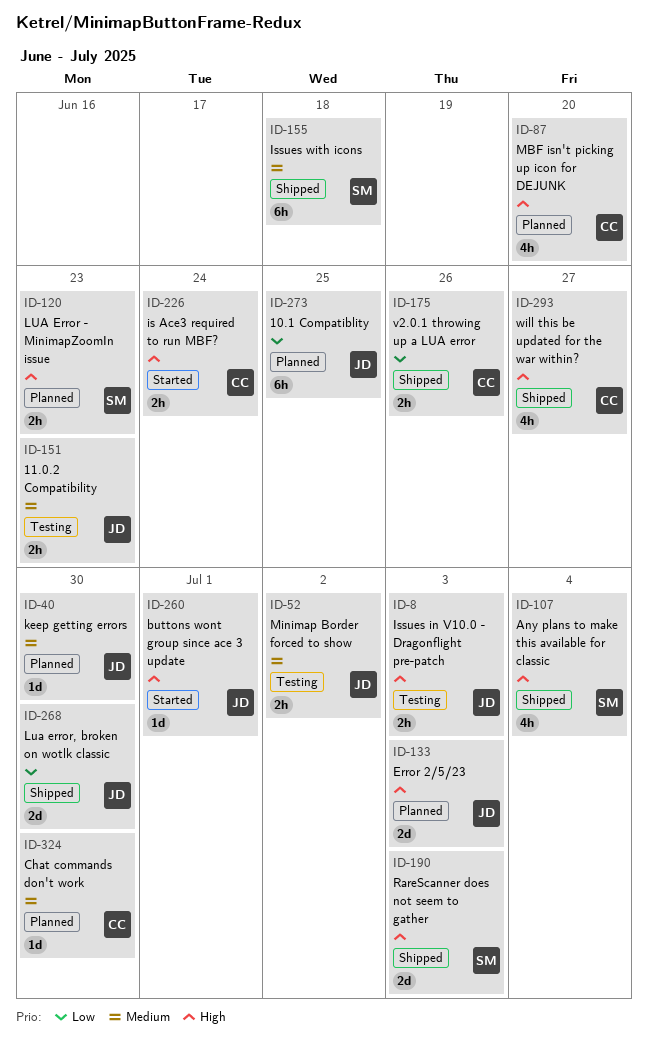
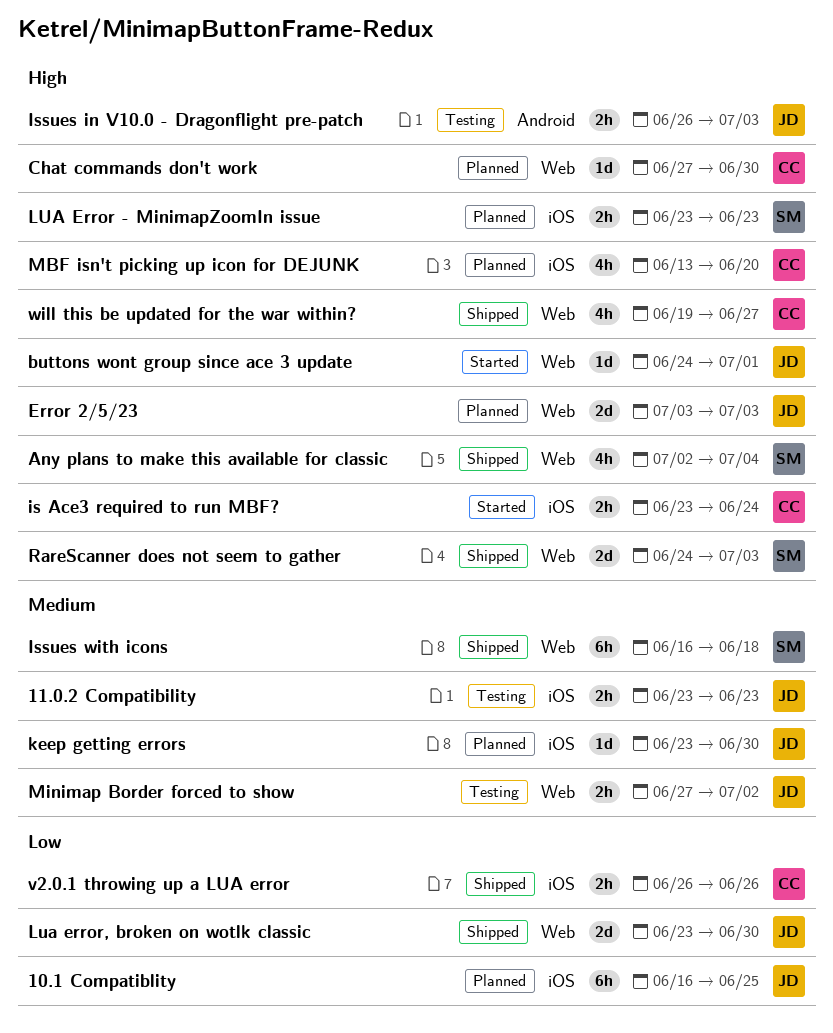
Chat commands don't work, priority: Medium -> High

